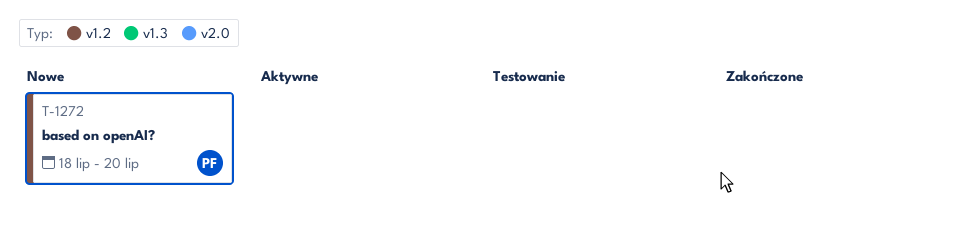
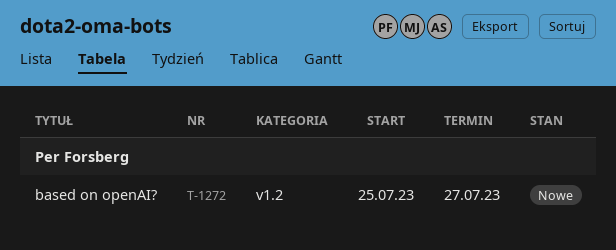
T-1272, start: Jul 18 -> Jul 25
T-1272, due: Jul 20 -> Jul 27

